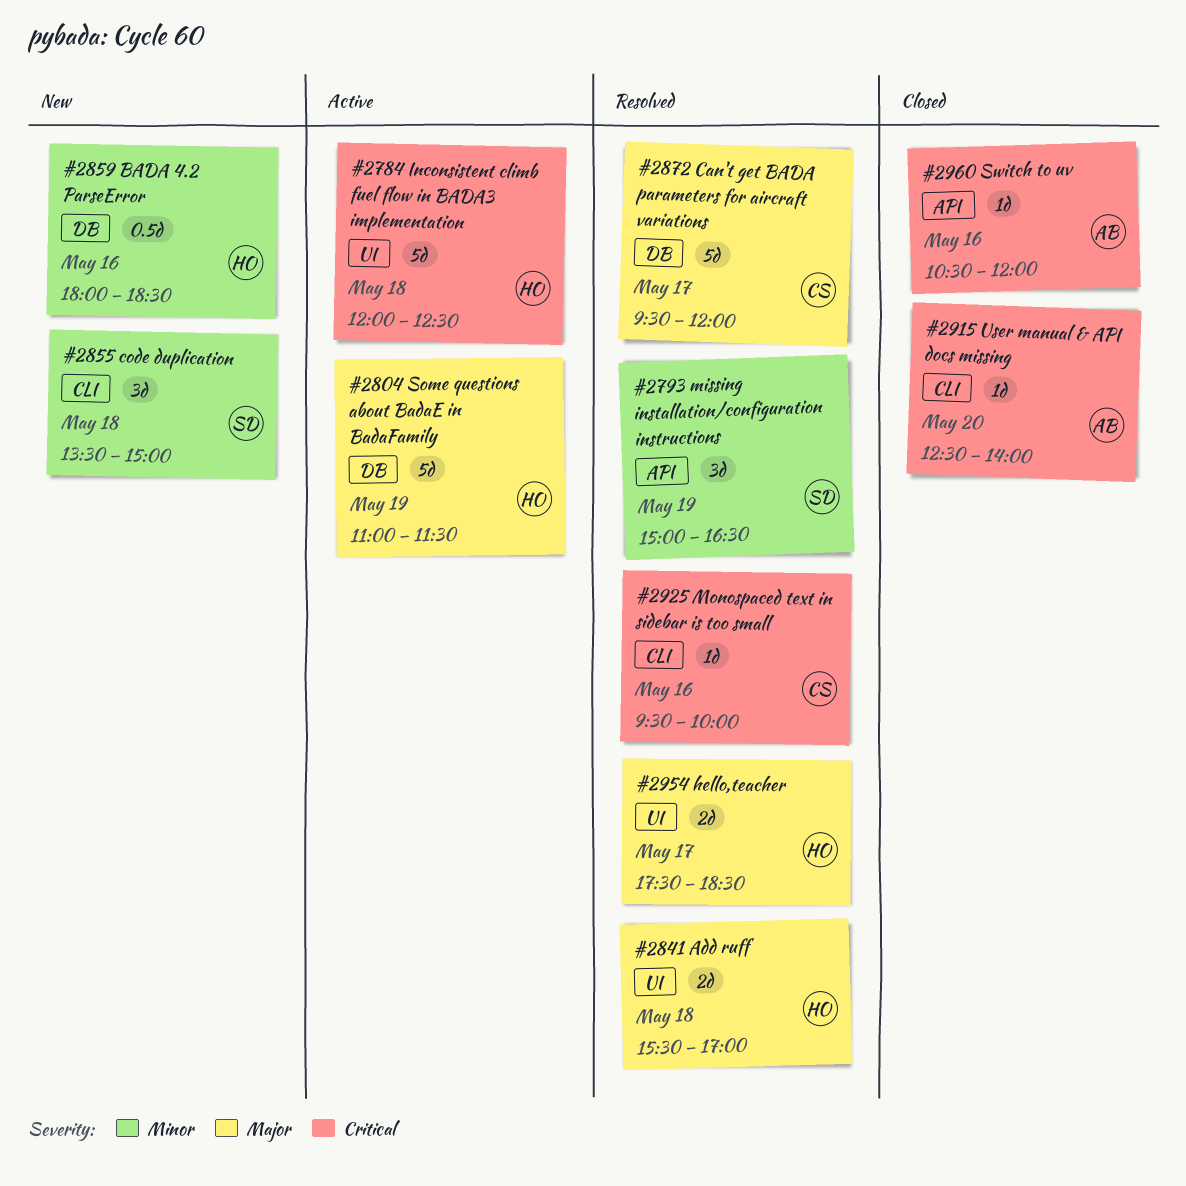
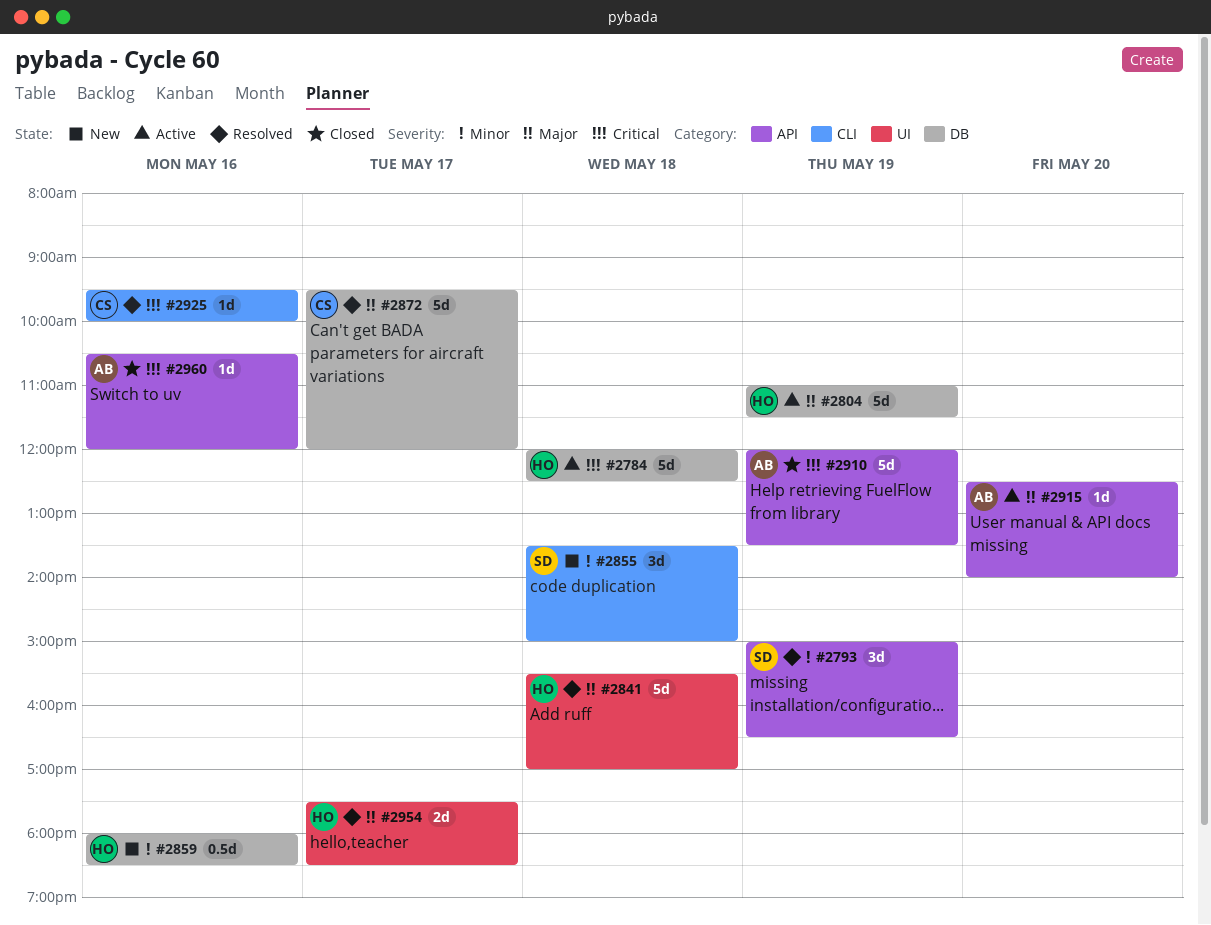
#2784, label: UI -> DB
#2841, estimate: 2d -> 5d
#2910: none -> present
#2915, status: Closed -> Active
#2915, priority: Critical -> Major
#2915, label: CLI -> API

